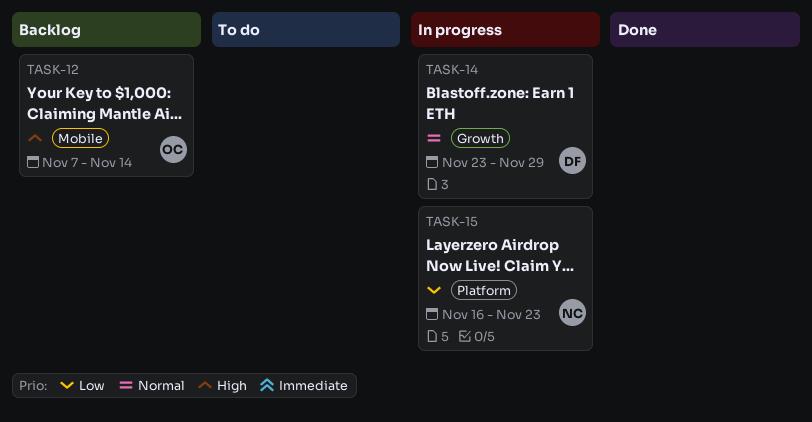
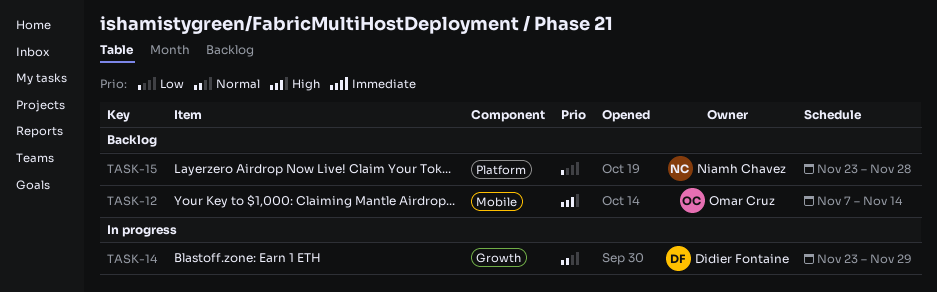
TASK-15, status: In progress -> Backlog
TASK-15, start: Nov 16 -> Nov 23
TASK-15, due: Nov 23 -> Nov 28

